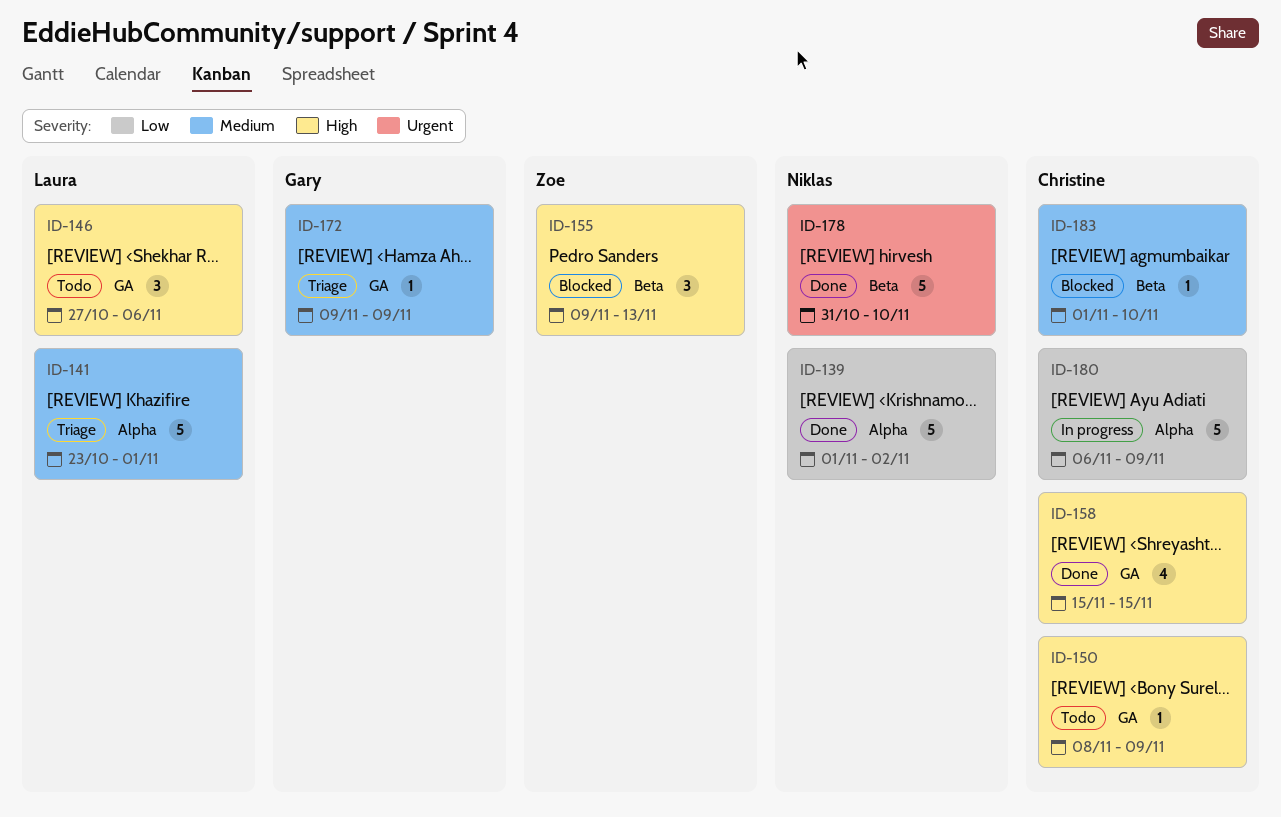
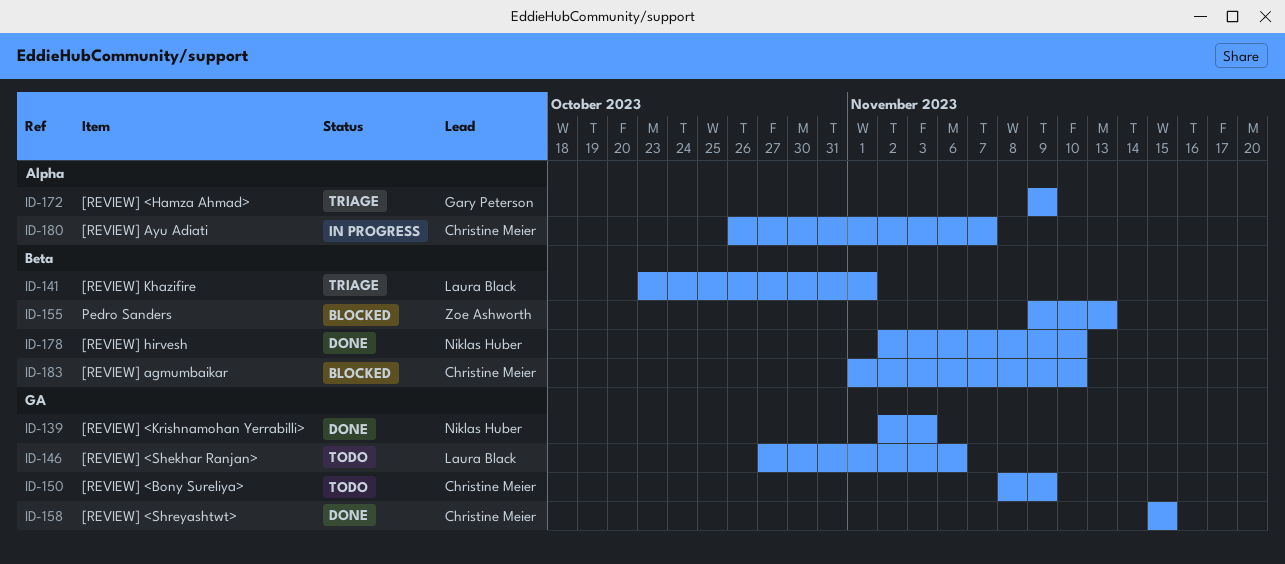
ID-139, label: Alpha -> GA
ID-139, start: Nov 1 -> Nov 2
ID-139, due: Nov 2 -> Nov 3
ID-141, label: Alpha -> Beta
ID-172, label: GA -> Alpha
ID-178, start: Oct 31 -> Nov 2
ID-180, start: Nov 6 -> Oct 26
ID-180, due: Nov 9 -> Nov 7

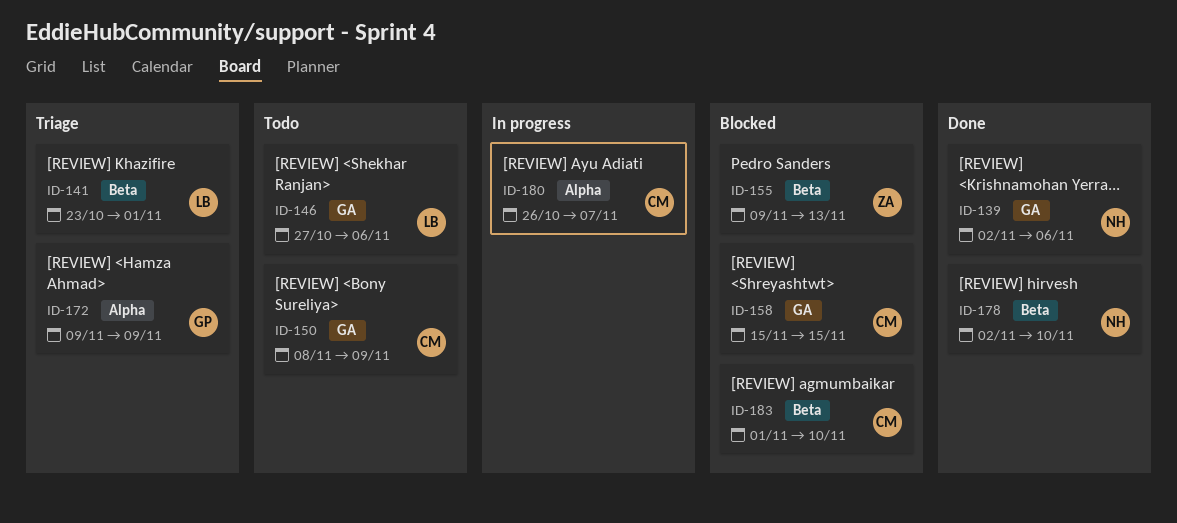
ID-139, due: Nov 3 -> Nov 6
ID-158, status: Done -> Blocked

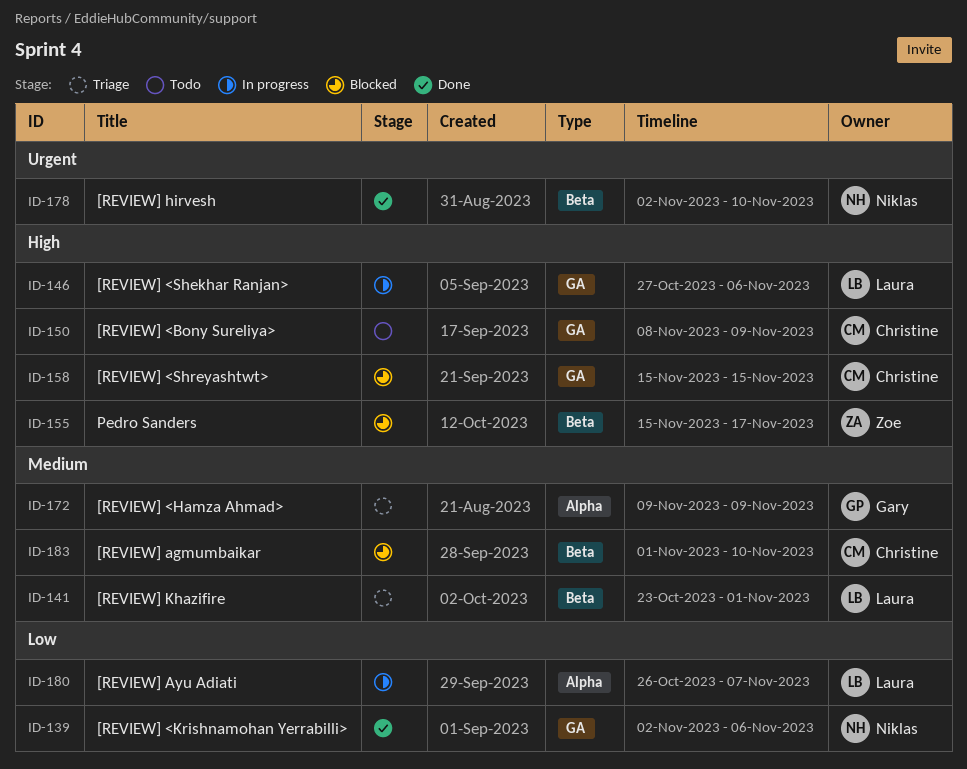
ID-146, status: Todo -> In progress
ID-155, start: Nov 9 -> Nov 15
ID-155, due: Nov 13 -> Nov 17
ID-180, owner: Christine -> Laura

